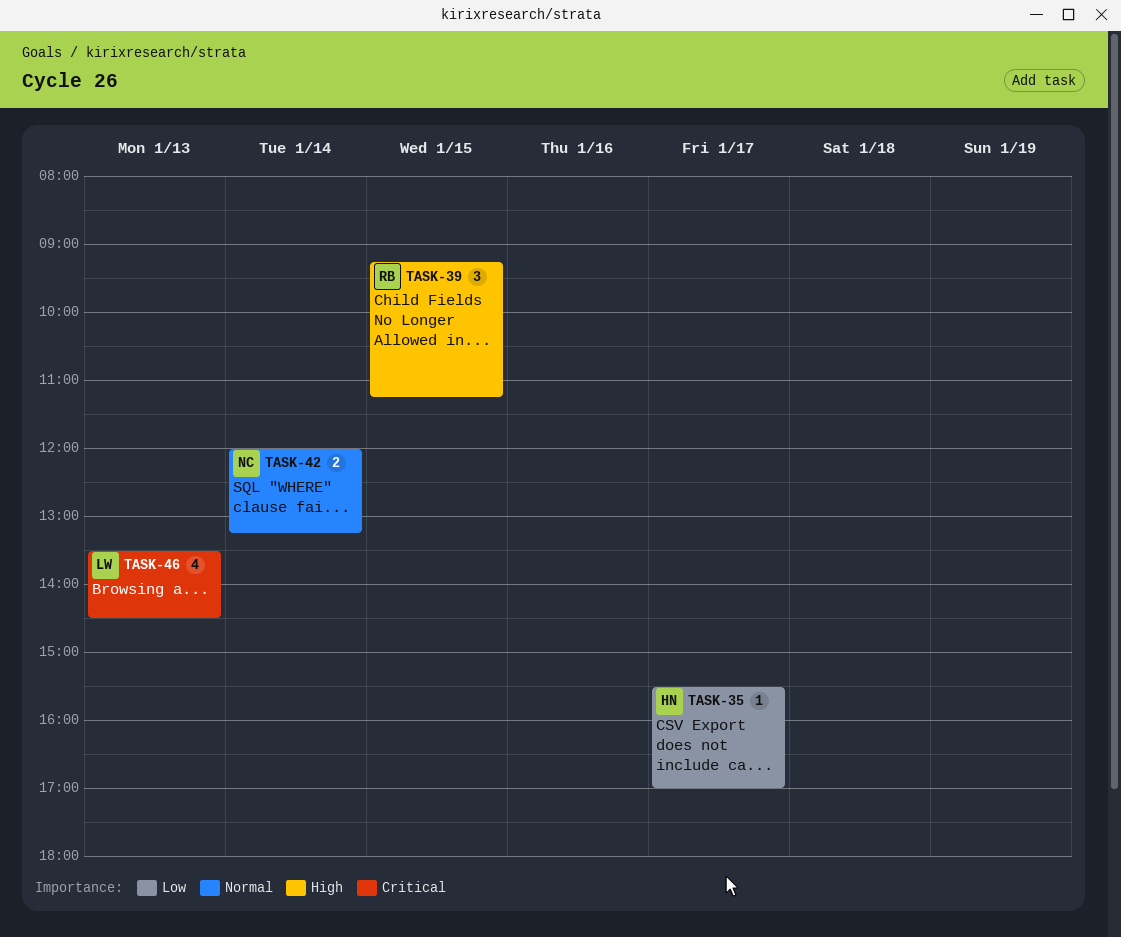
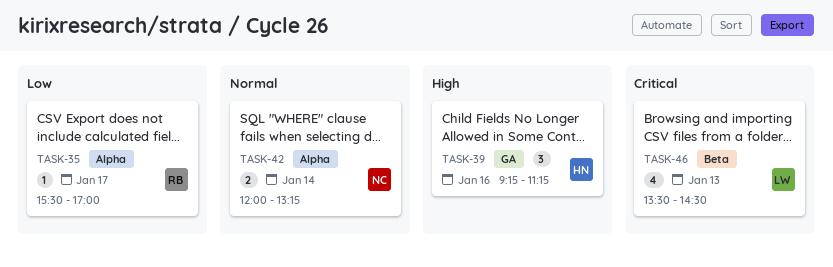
TASK-35, owner: HN -> RB
TASK-39, owner: RB -> HN
TASK-39, day: Jan 15 -> Jan 16

